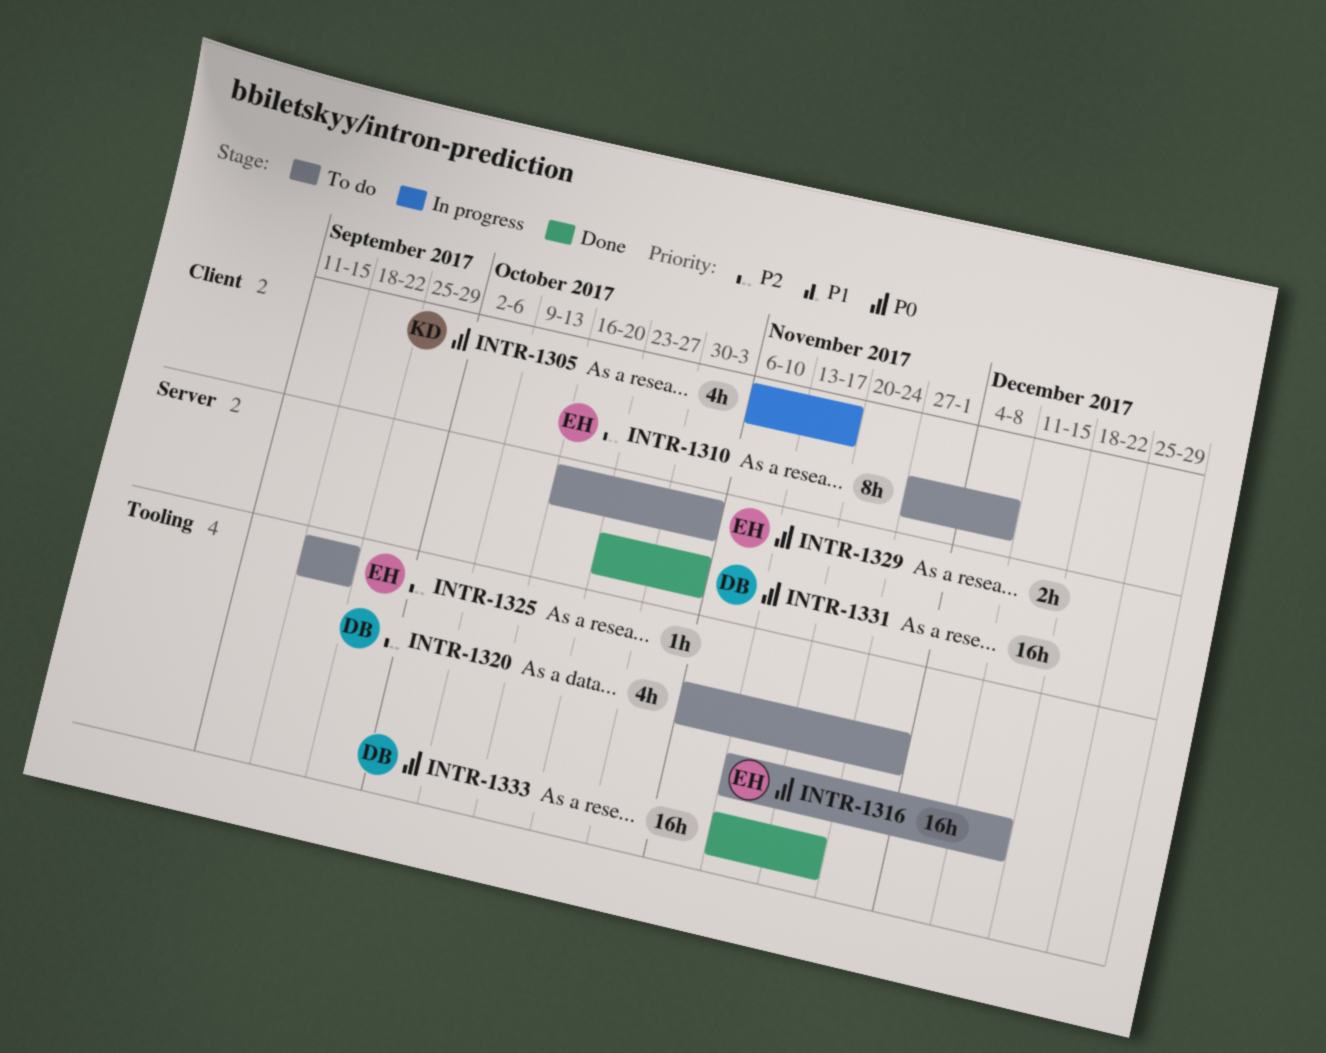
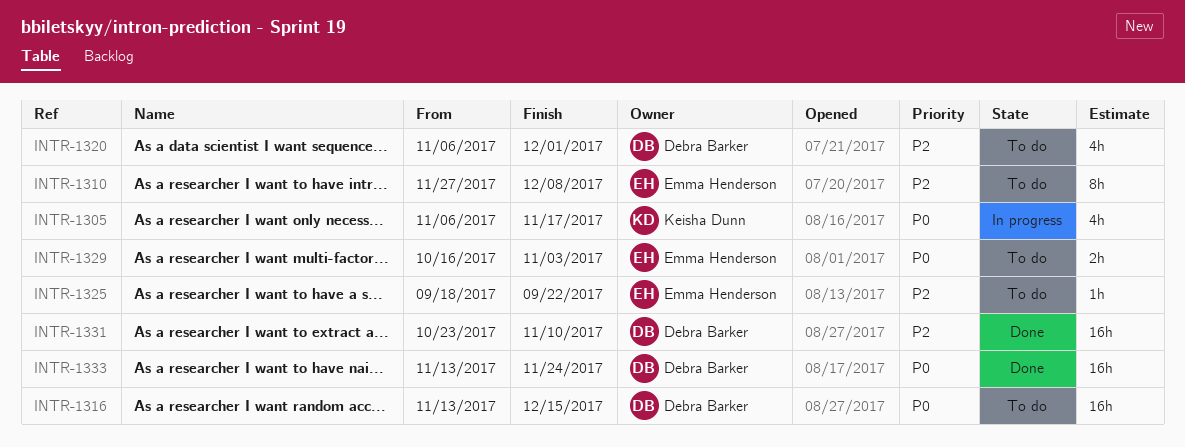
INTR-1316, owner: Emma Henderson -> Debra Barker
INTR-1331, priority: P0 -> P2
INTR-1331, due: Nov 3 -> Nov 10

